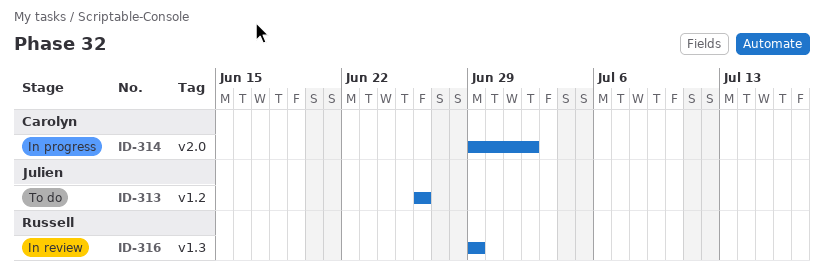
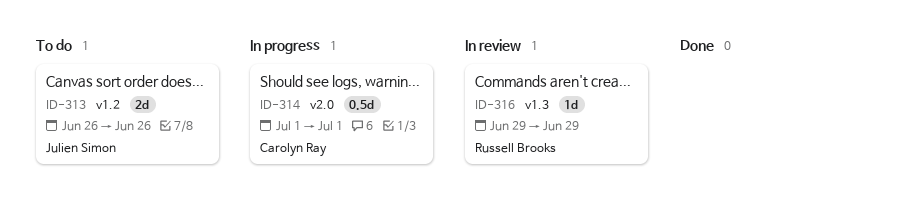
ID-314, start: Jun 29 -> Jul 1
ID-314, due: Jul 2 -> Jul 1

